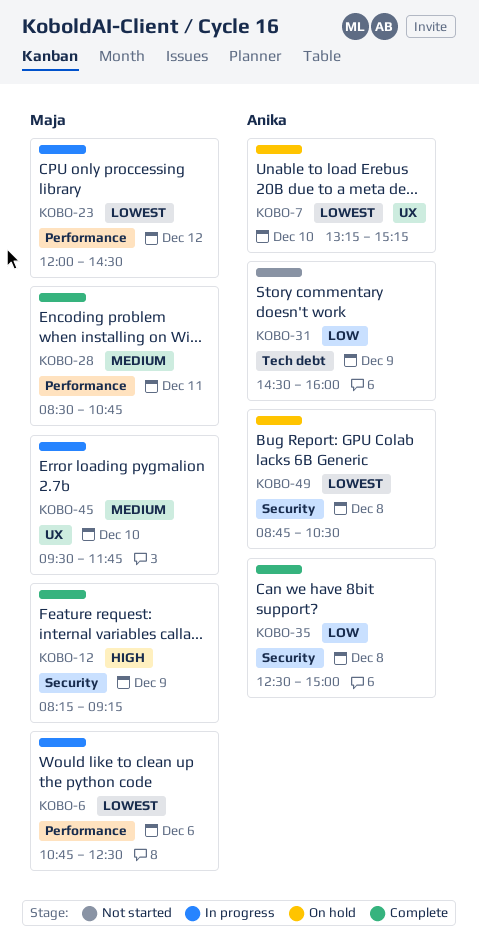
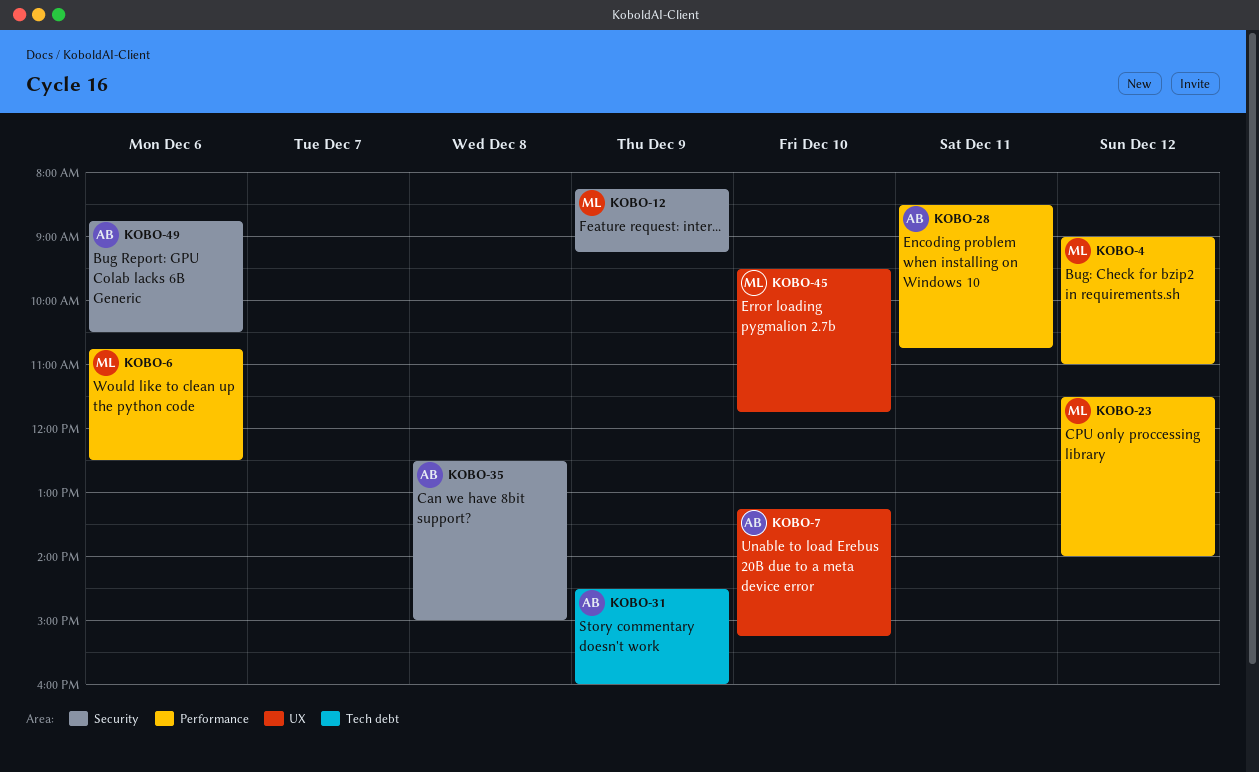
KOBO-4: none -> present
KOBO-23, begins: 12:00 -> 11:30
KOBO-23, ends: 14:30 -> 14:00
KOBO-28, owner: Maja -> Anika
KOBO-49, day: Dec 8 -> Dec 6

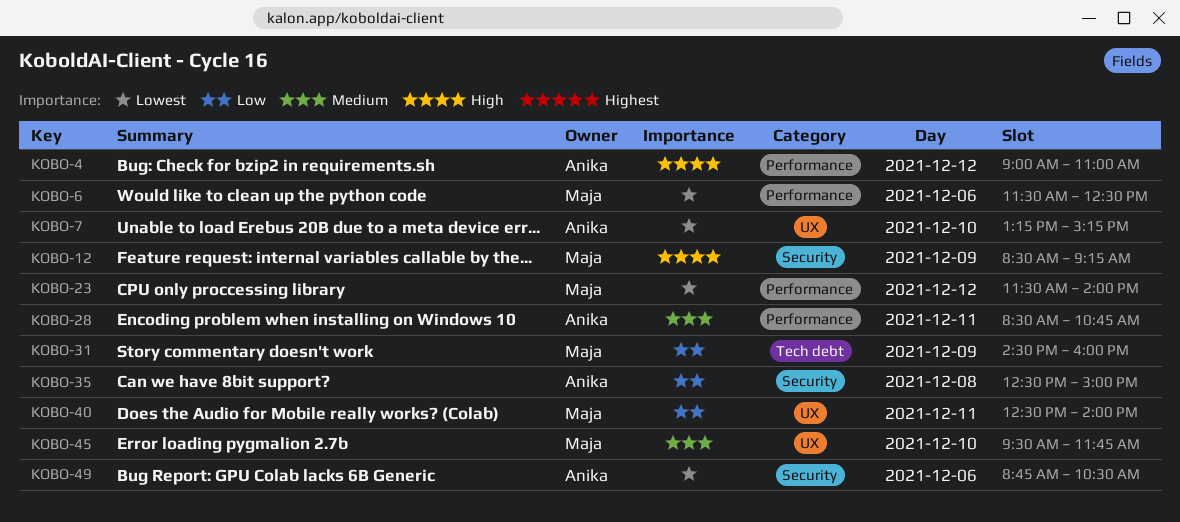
KOBO-4, owner: Maja -> Anika
KOBO-6, begins: 10:45 -> 11:30
KOBO-12, begins: 08:15 -> 08:30
KOBO-31, owner: Anika -> Maja
KOBO-40: none -> present

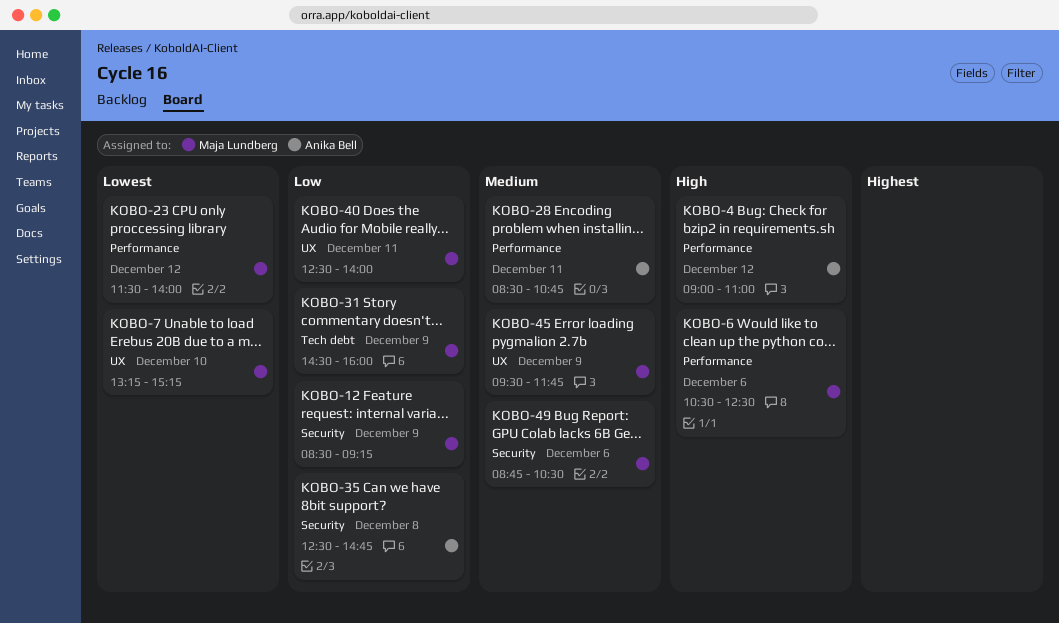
KOBO-6, priority: Lowest -> High
KOBO-6, begins: 11:30 -> 10:30
KOBO-7, owner: Anika Bell -> Maja Lundberg
KOBO-12, priority: High -> Low
KOBO-35, ends: 15:00 -> 14:45
KOBO-45, day: Dec 10 -> Dec 9
KOBO-49, owner: Anika Bell -> Maja Lundberg
KOBO-49, priority: Lowest -> Medium

